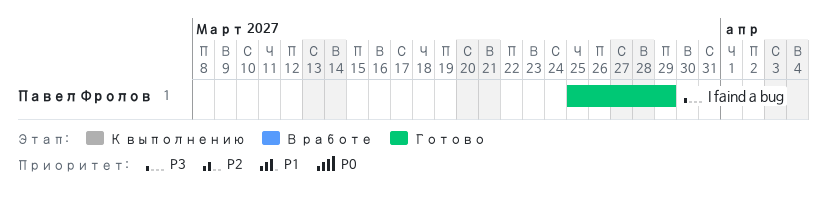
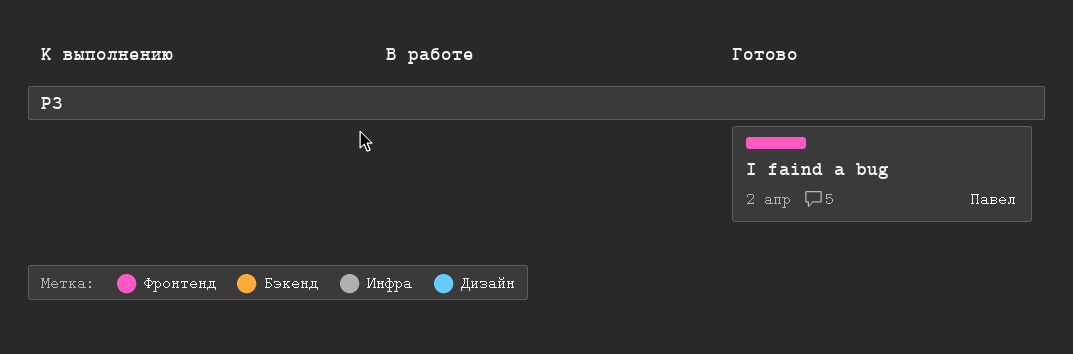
I faind a bug, due: Mar 29 -> Apr 2

